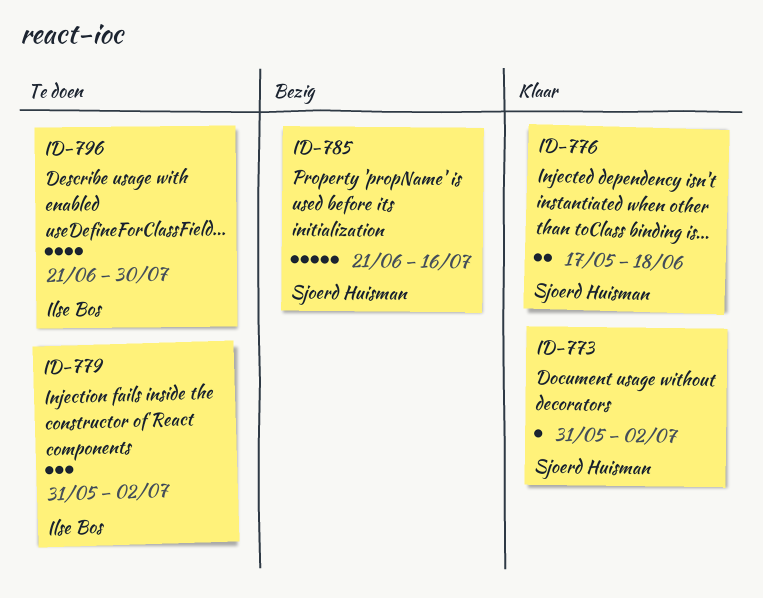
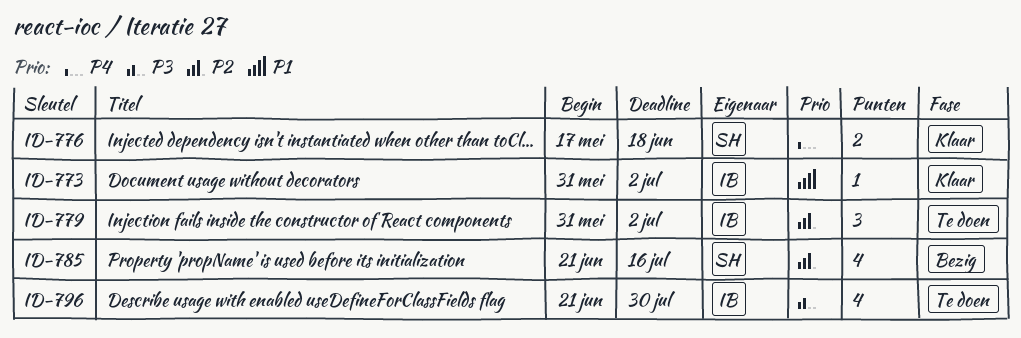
ID-773, owner: Sjoerd Huisman -> Ilse Bos
ID-785, estimate: 5 -> 4

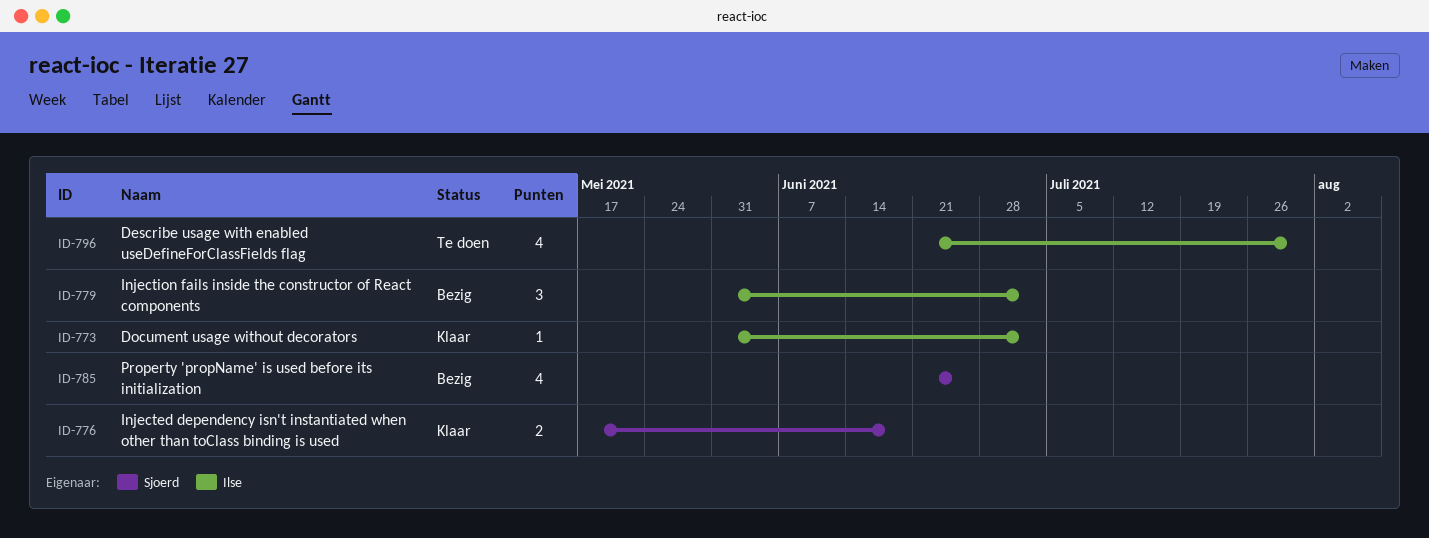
ID-779, status: Te doen -> Bezig
ID-785, due: Jul 16 -> Jun 25

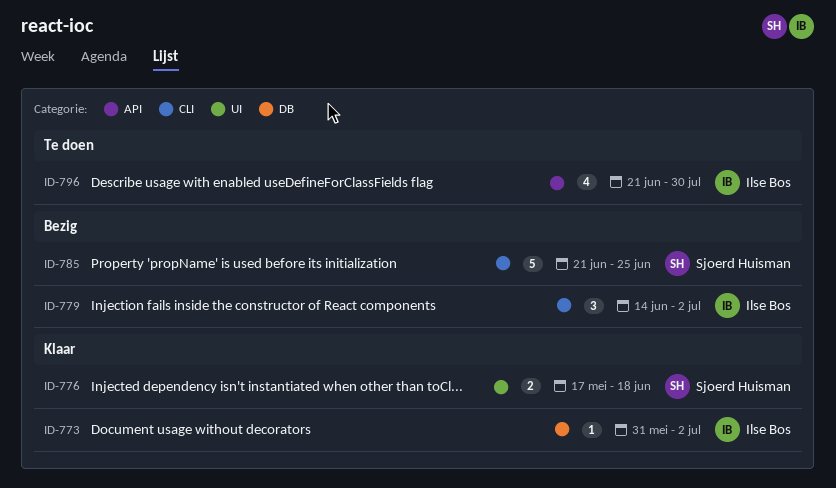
ID-779, start: May 31 -> Jun 14
ID-785, estimate: 4 -> 5

